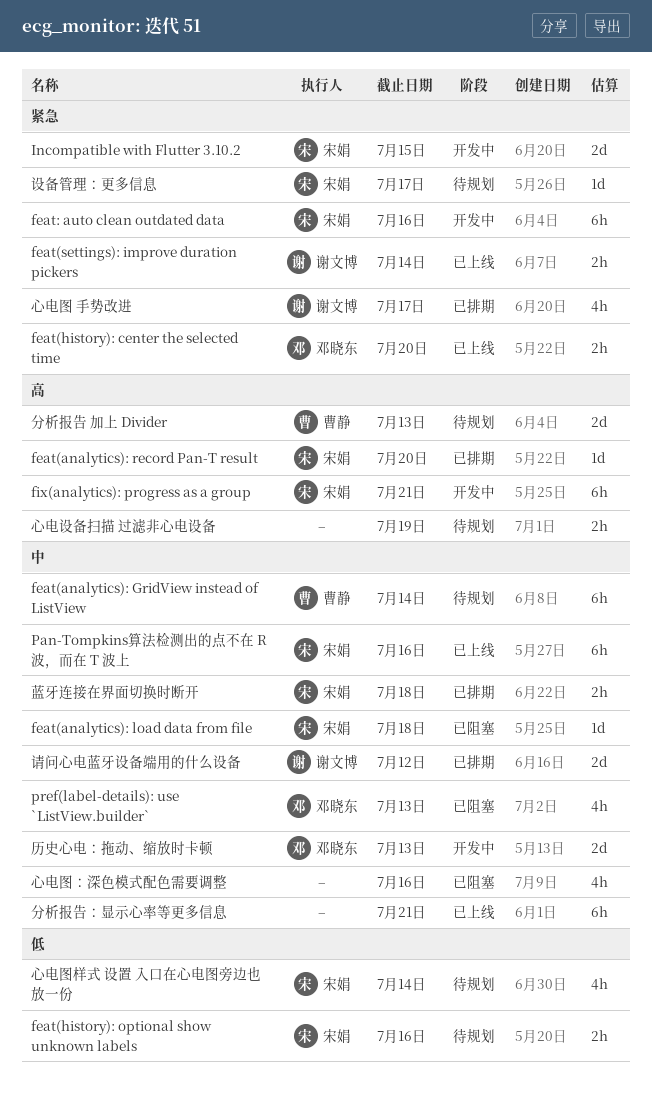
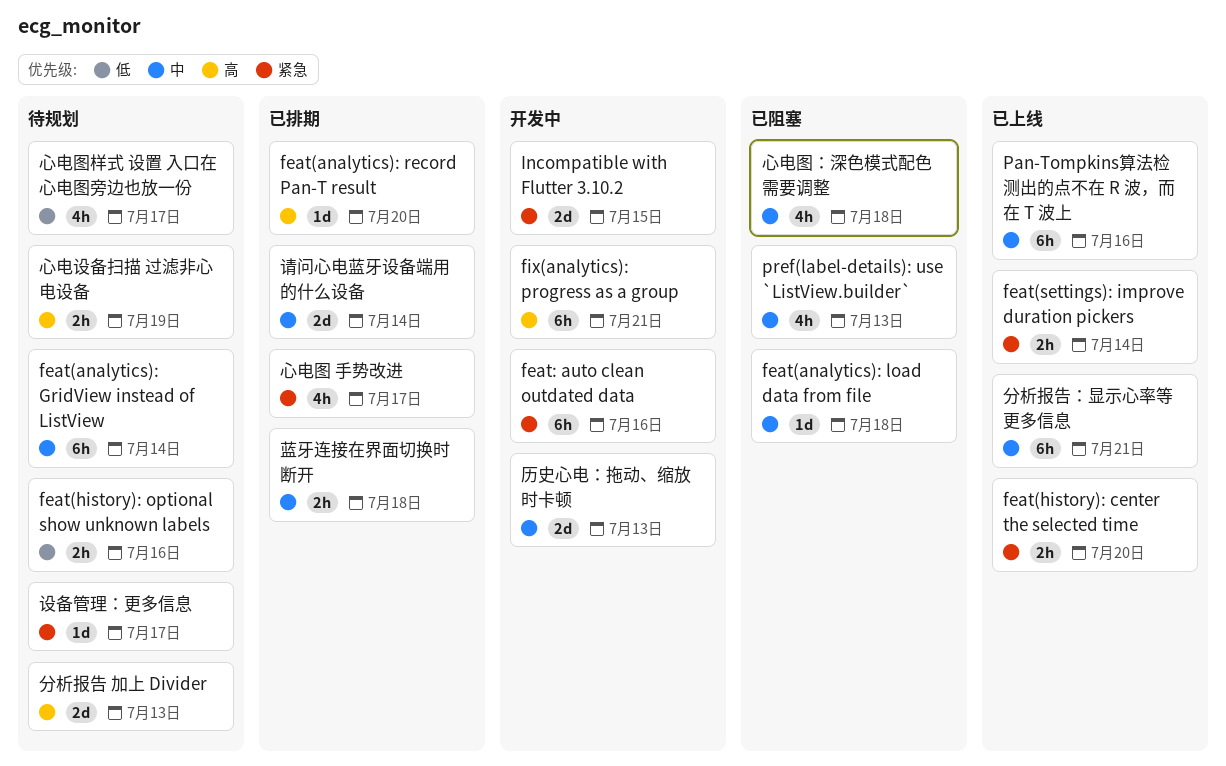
心电图样式 设置 入口在心电图旁边也放一份, due: Jul 14 -> Jul 17
心电图：深色模式配色需要调整, due: Jul 16 -> Jul 18
请问心电蓝牙设备端用的什么设备, due: Jul 12 -> Jul 14

